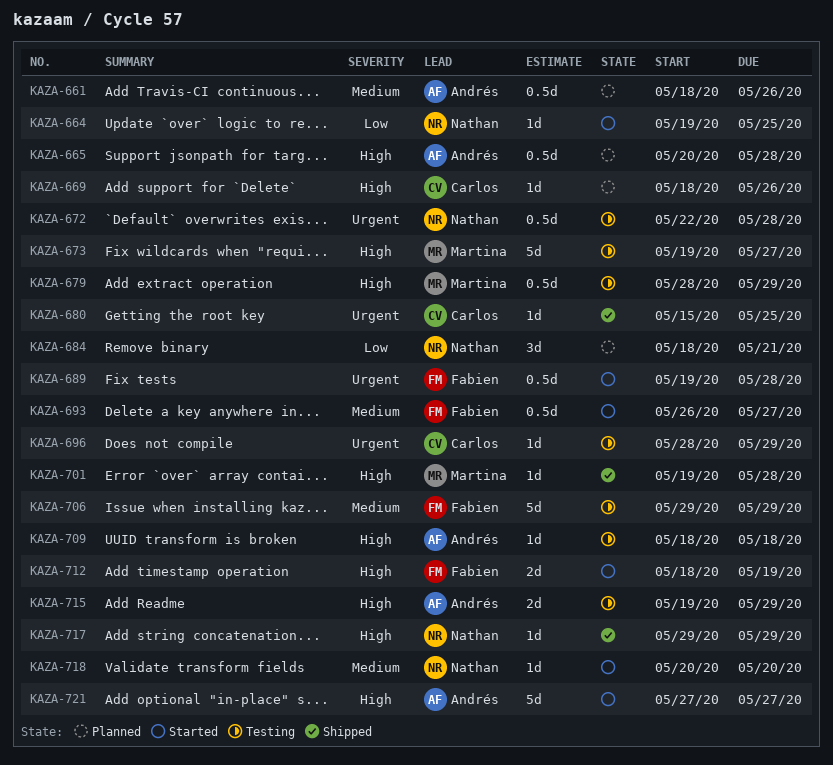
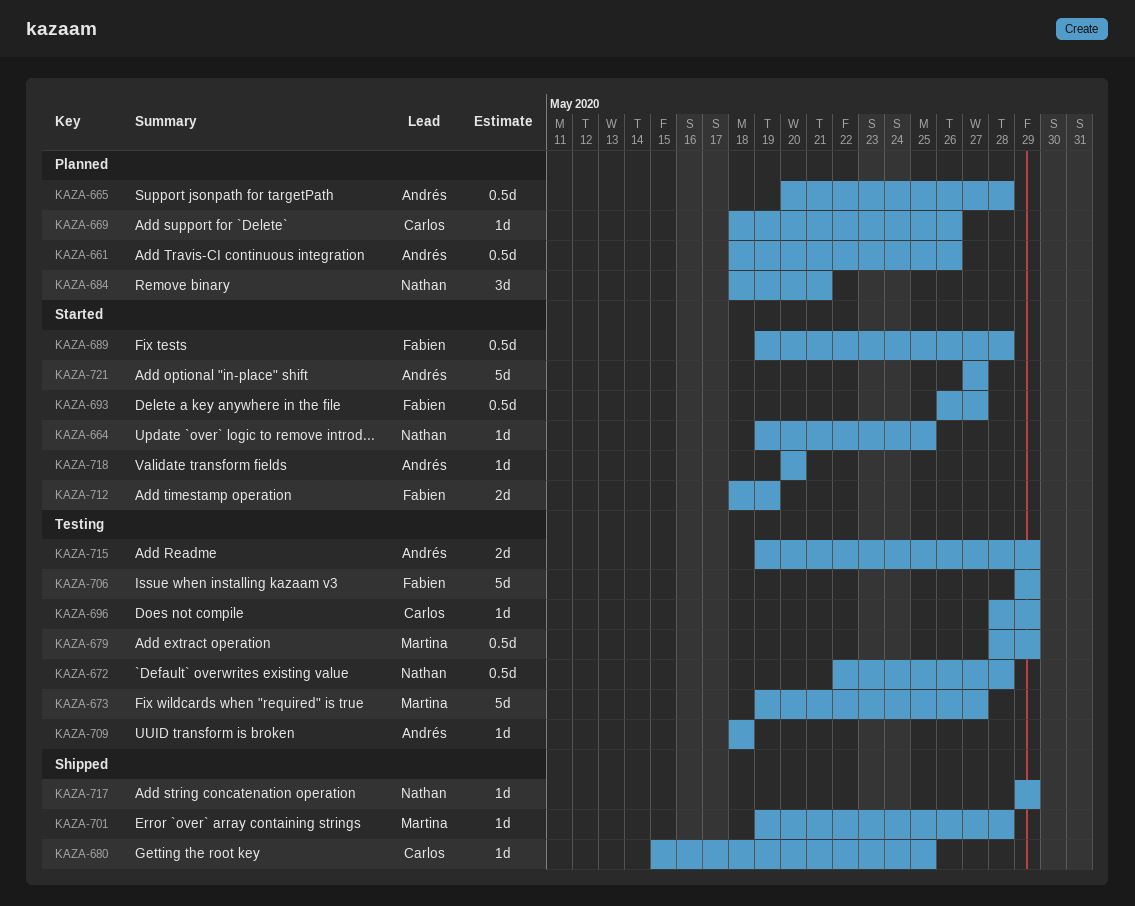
KAZA-718, owner: Nathan -> Andrés

